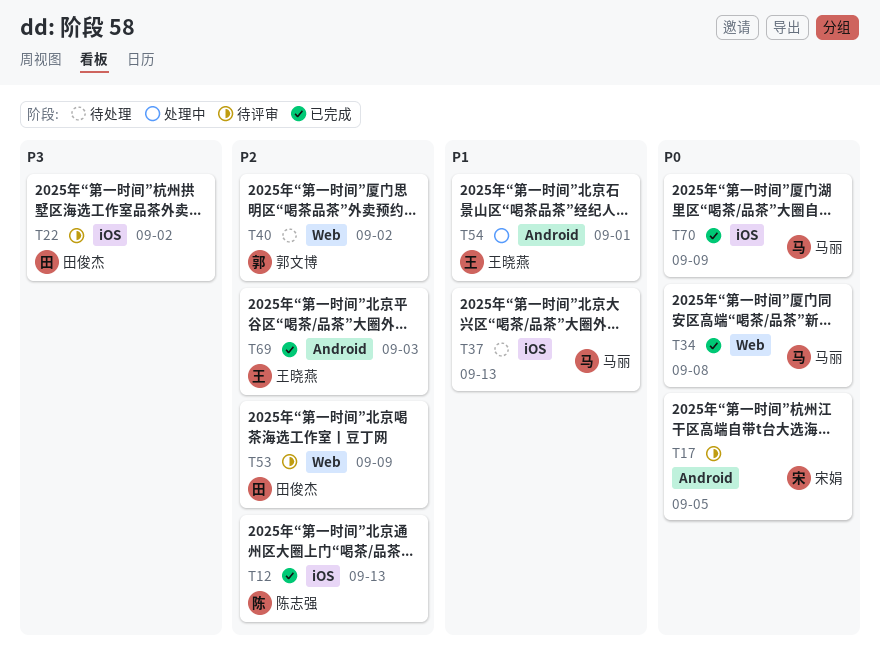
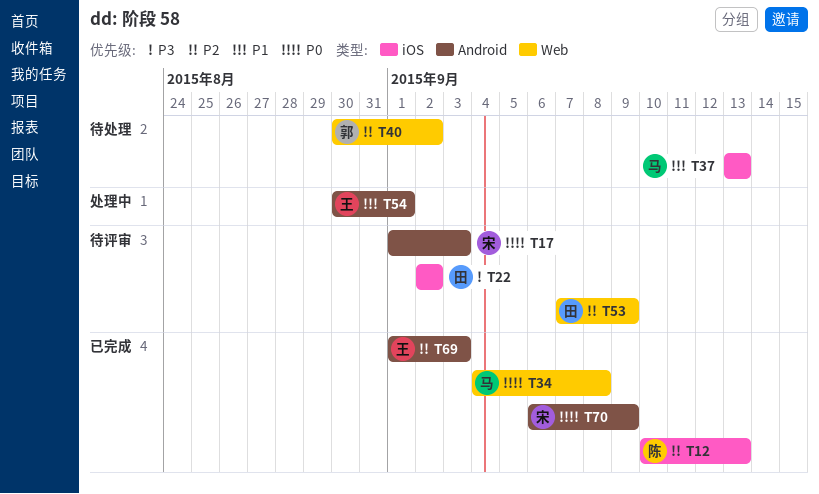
T17, due: Sep 5 -> Sep 3
T70, owner: 马丽 -> 宋娟
T70, label: iOS -> Android

